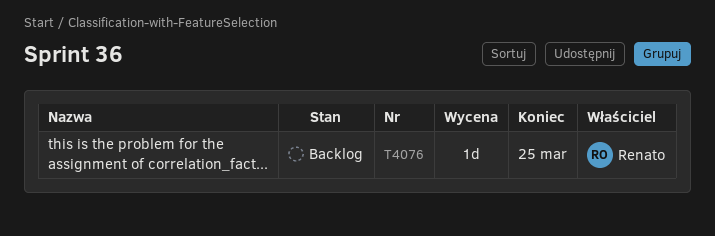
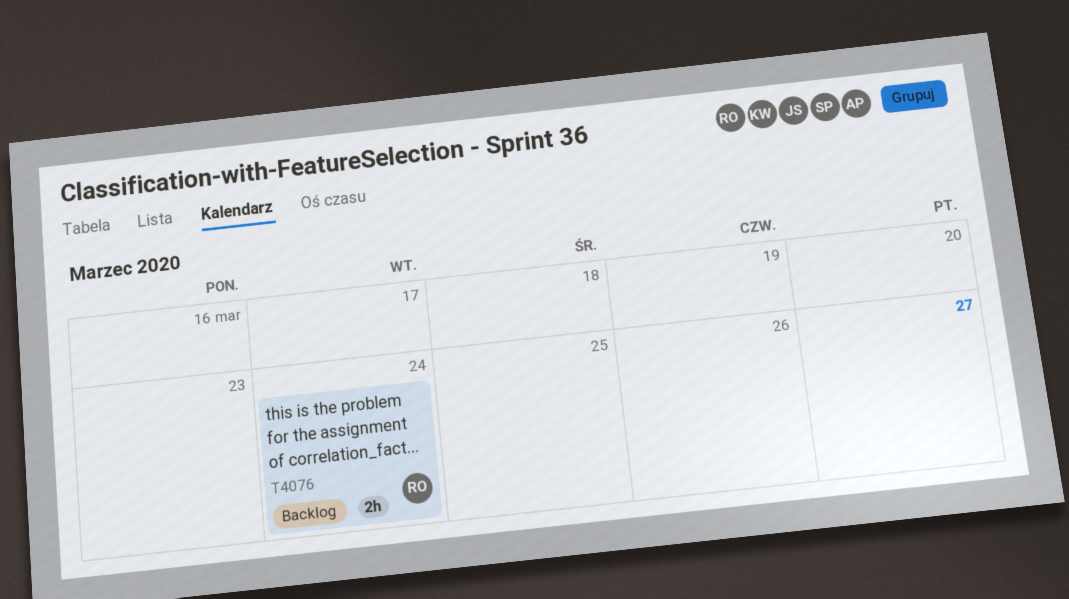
T4076, estimate: 1d -> 2h
T4076, due: Mar 25 -> Mar 24

